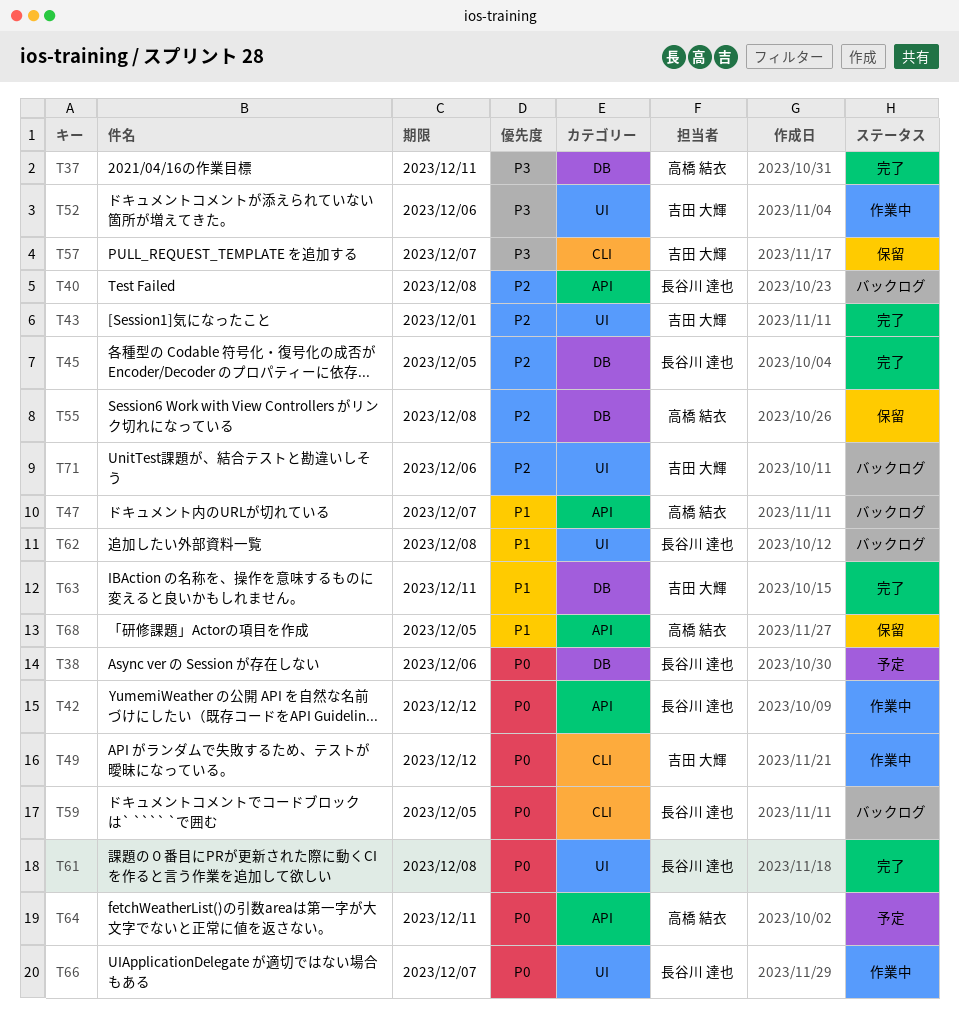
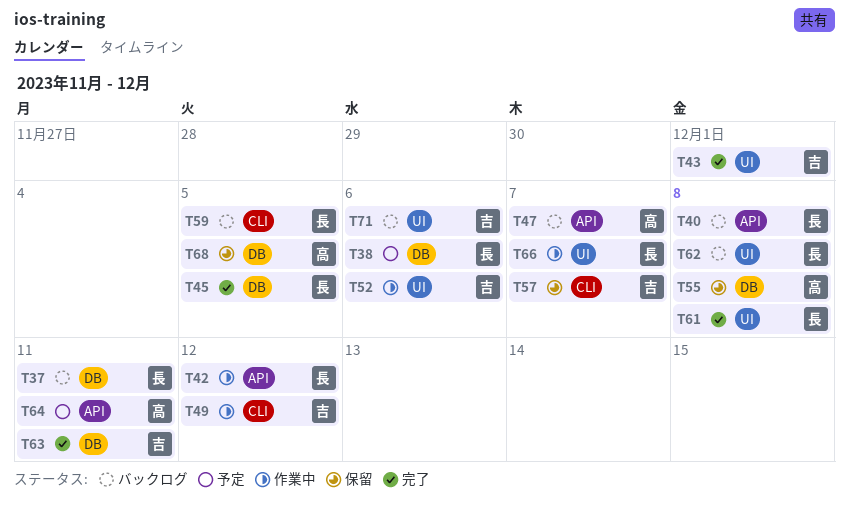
T37, status: 完了 -> バックログ
T37, owner: 高橋 結衣 -> 長谷川 達也
T68, label: API -> DB

